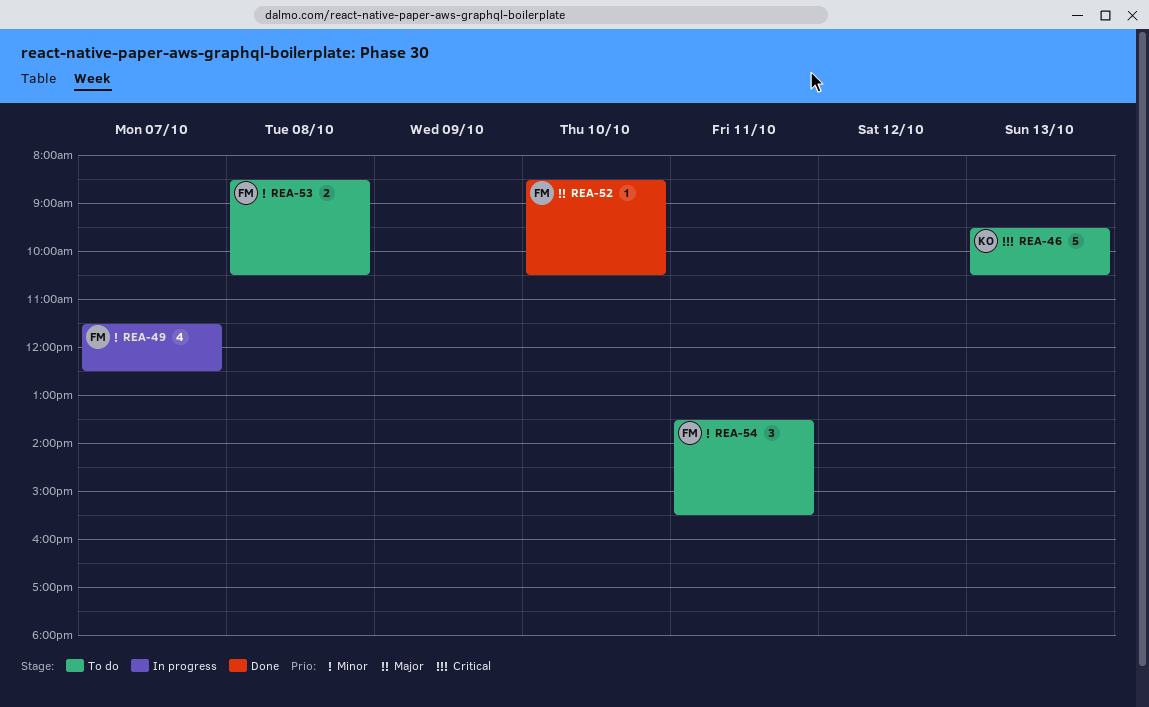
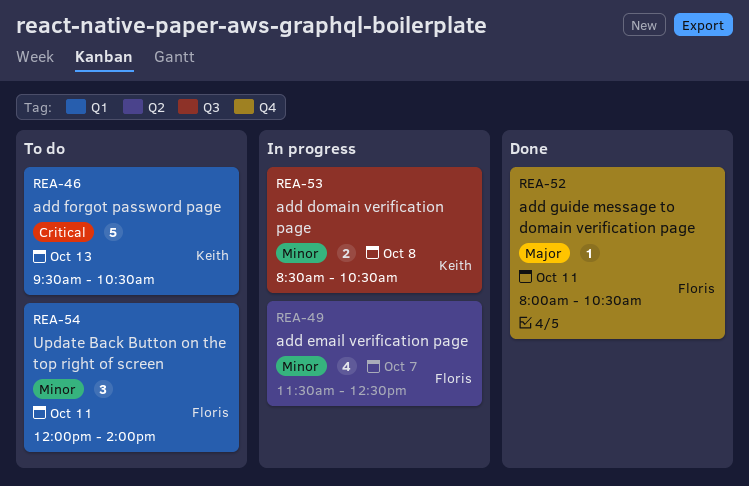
REA-52, day: Oct 10 -> Oct 11
REA-52, begins: 08:30 -> 08:00
REA-53, status: To do -> In progress
REA-53, owner: Floris -> Keith
REA-54, begins: 13:30 -> 12:00
REA-54, ends: 15:30 -> 14:00

